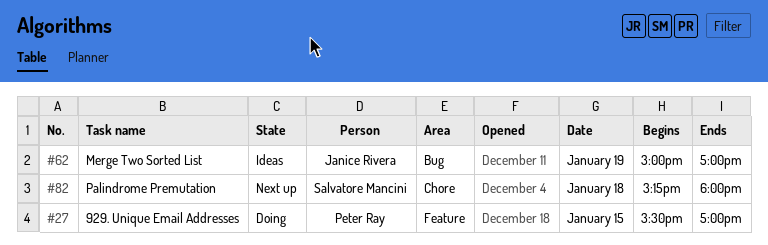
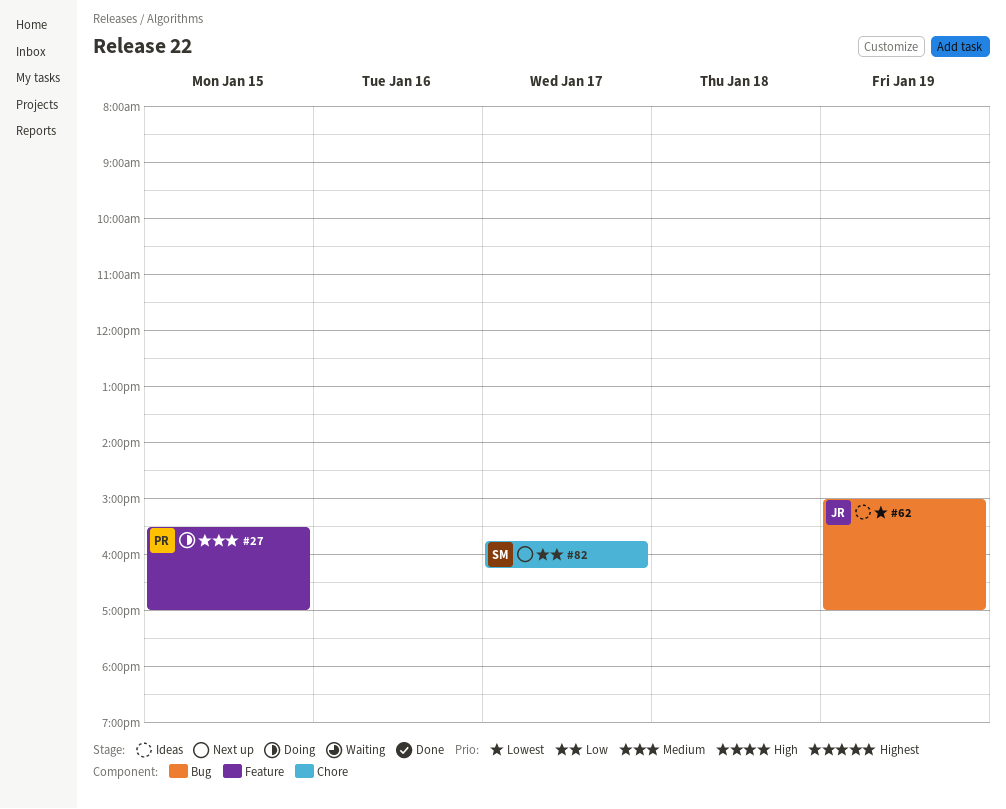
#82, day: Jan 18 -> Jan 17
#82, begins: 15:15 -> 15:45
#82, ends: 18:00 -> 16:15

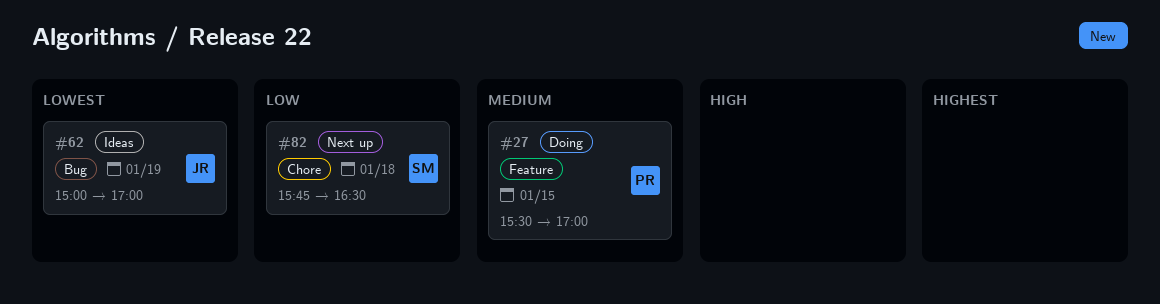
#82, day: Jan 17 -> Jan 18
#82, ends: 16:15 -> 16:30

